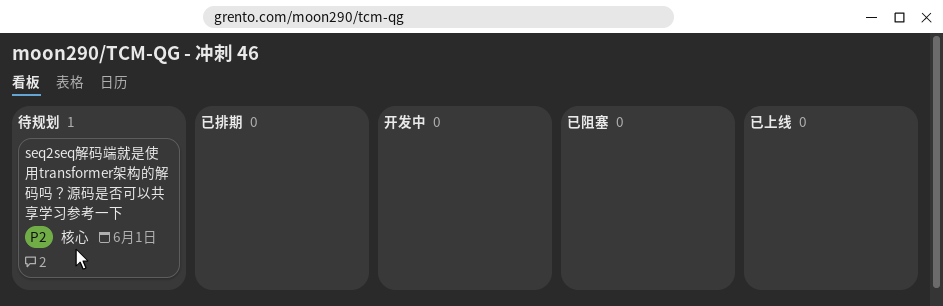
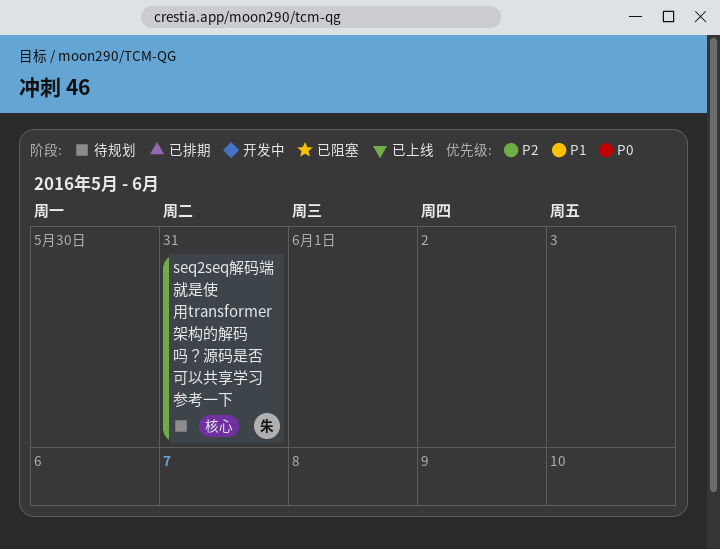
seq2seq解码端就是使用transformer架构的解码吗？源码是否可以共享学习参考一下, due: Jun 1 -> May 31

